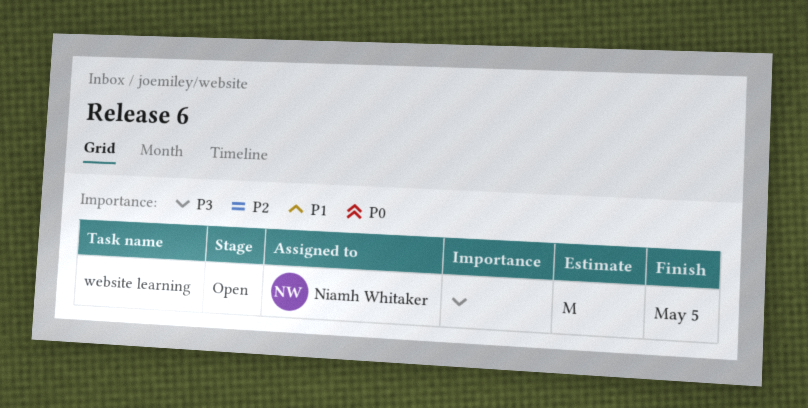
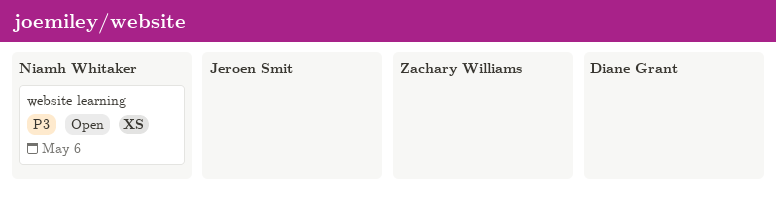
website learning, estimate: M -> XS
website learning, due: May 5 -> May 6

